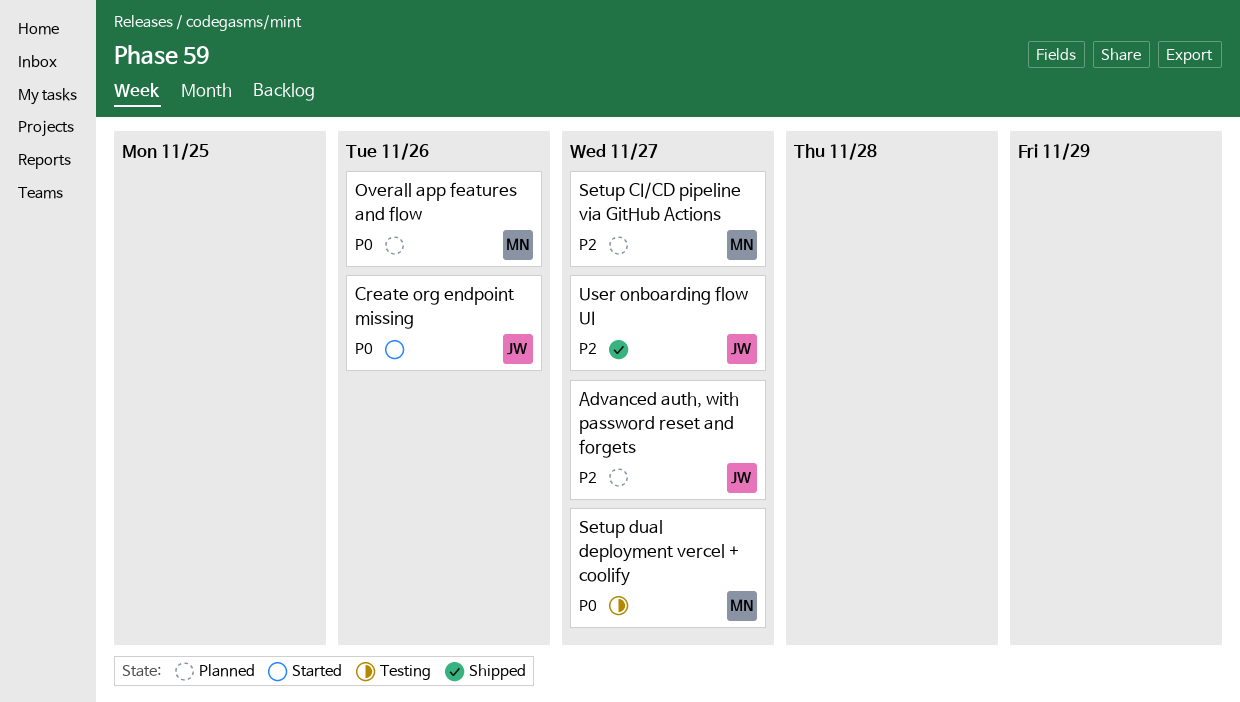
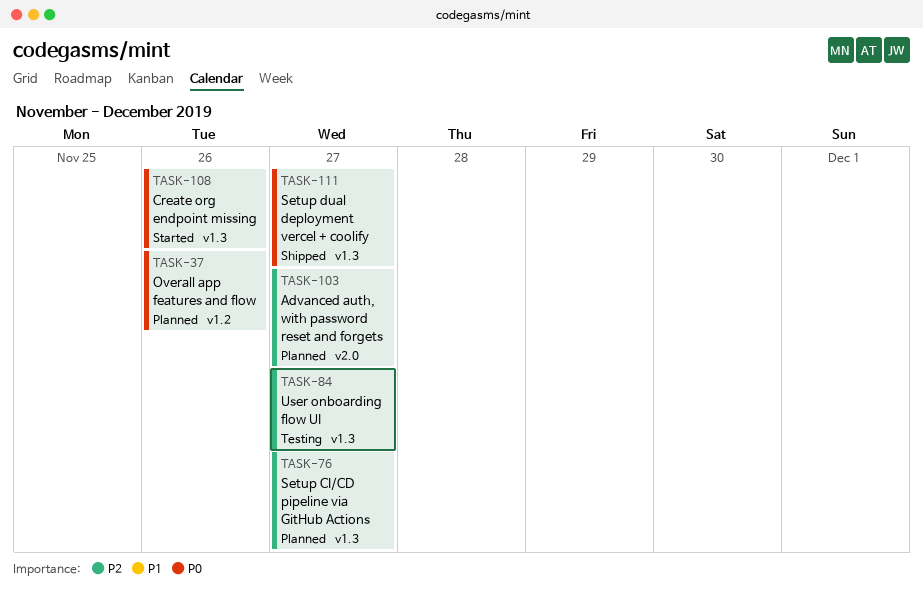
Setup dual deployment vercel + coolify, status: Testing -> Shipped
User onboarding flow UI, status: Shipped -> Testing

